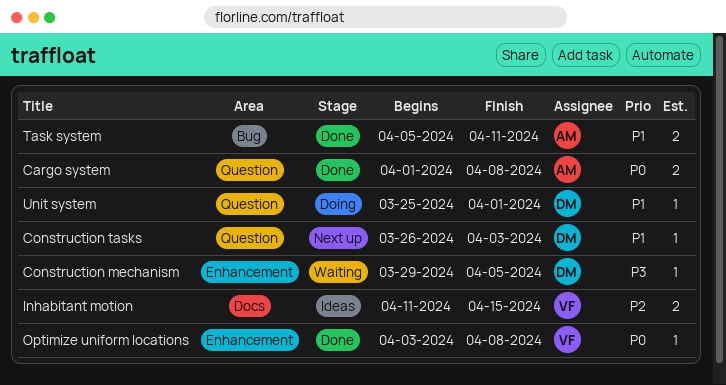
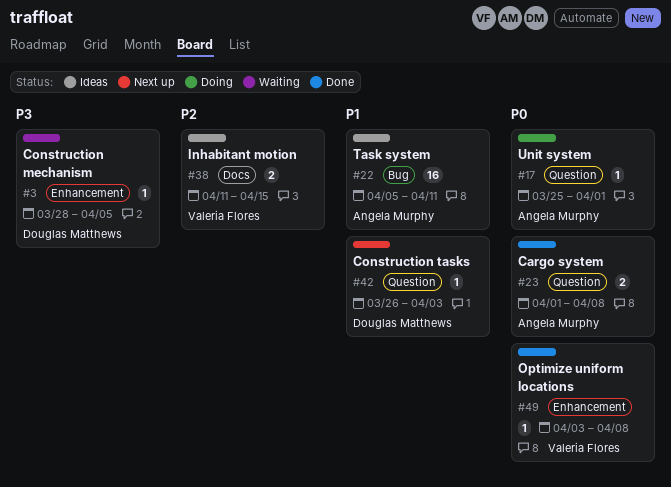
Construction mechanism, start: Mar 29 -> Mar 28
Task system, status: Done -> Ideas
Task system, estimate: 2 -> 16
Unit system, owner: Douglas Matthews -> Angela Murphy
Unit system, priority: P1 -> P0

